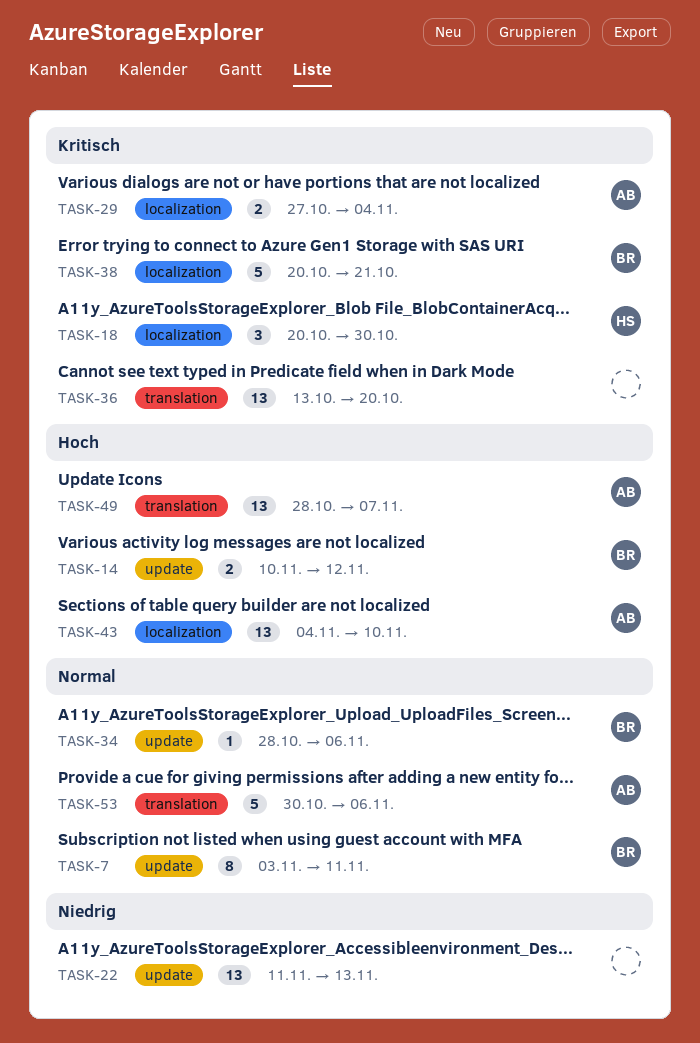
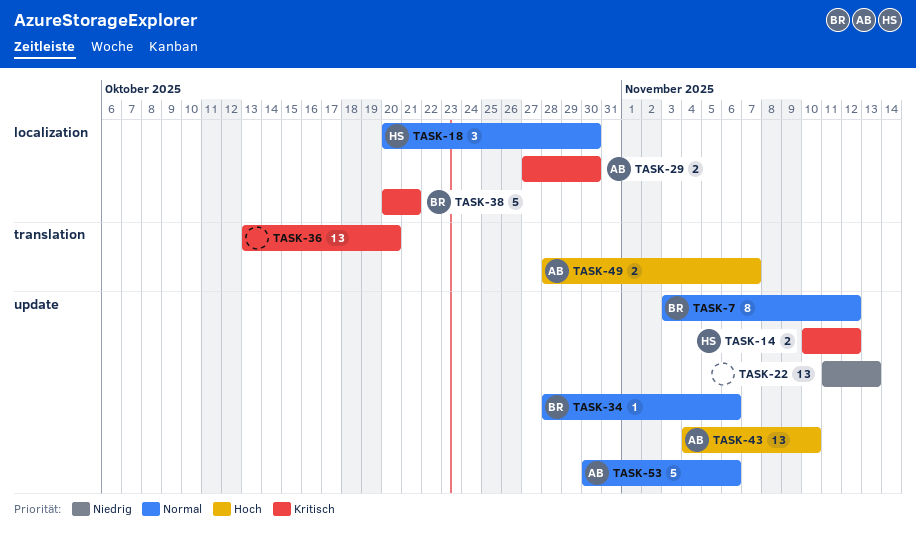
TASK-7, due: Nov 11 -> Nov 12
TASK-14, owner: BR -> HS
TASK-14, priority: Hoch -> Kritisch
TASK-18, priority: Kritisch -> Normal
TASK-29, due: Nov 4 -> Oct 30
TASK-43, label: localization -> update
TASK-49, estimate: 13 -> 2
TASK-53, label: translation -> update

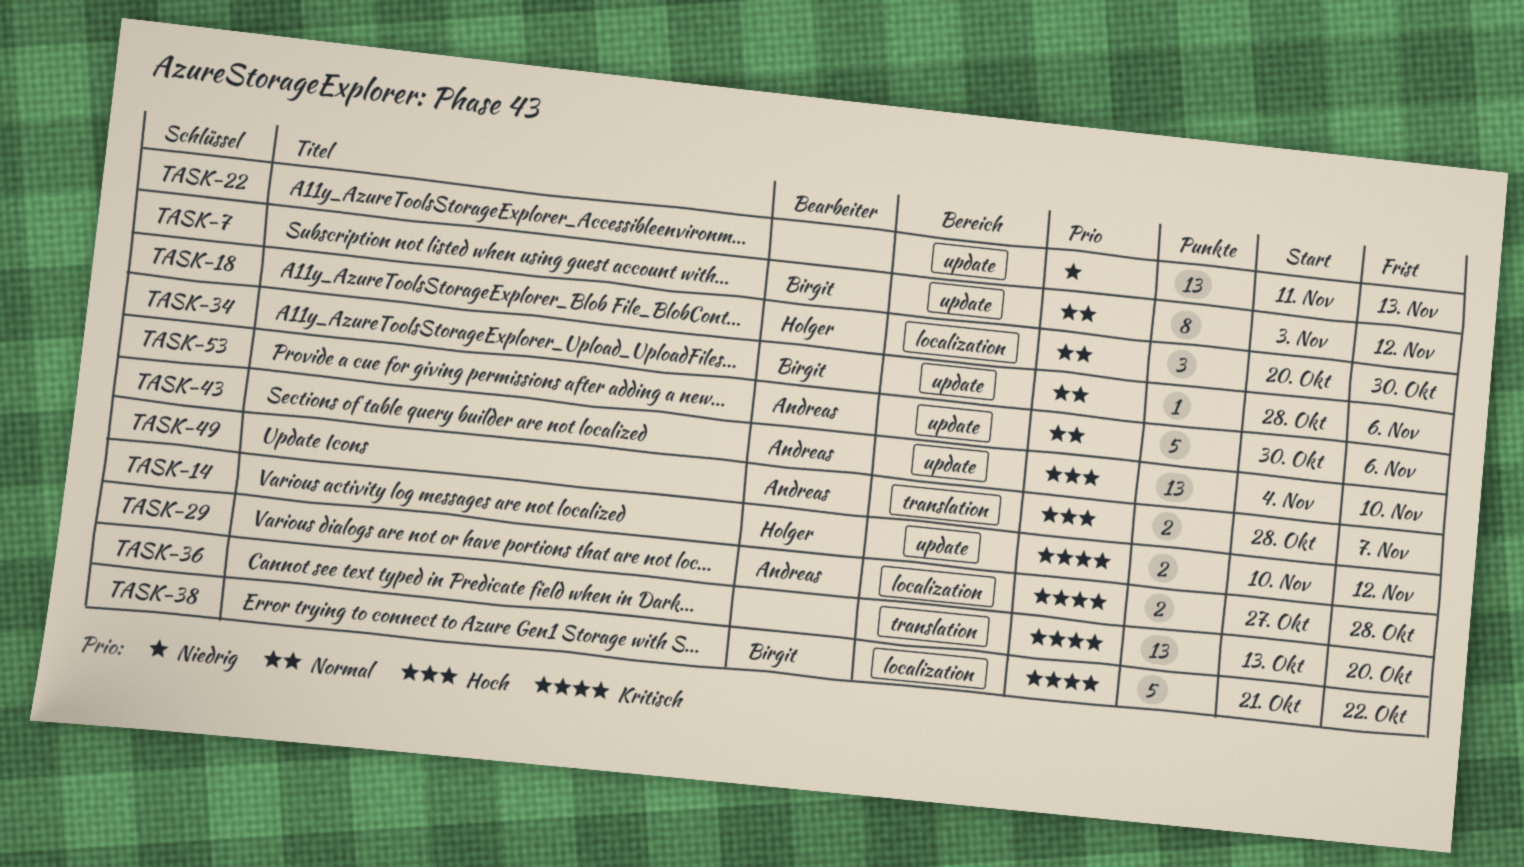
TASK-29, due: Oct 30 -> Oct 28
TASK-38, start: Oct 20 -> Oct 21
TASK-38, due: Oct 21 -> Oct 22

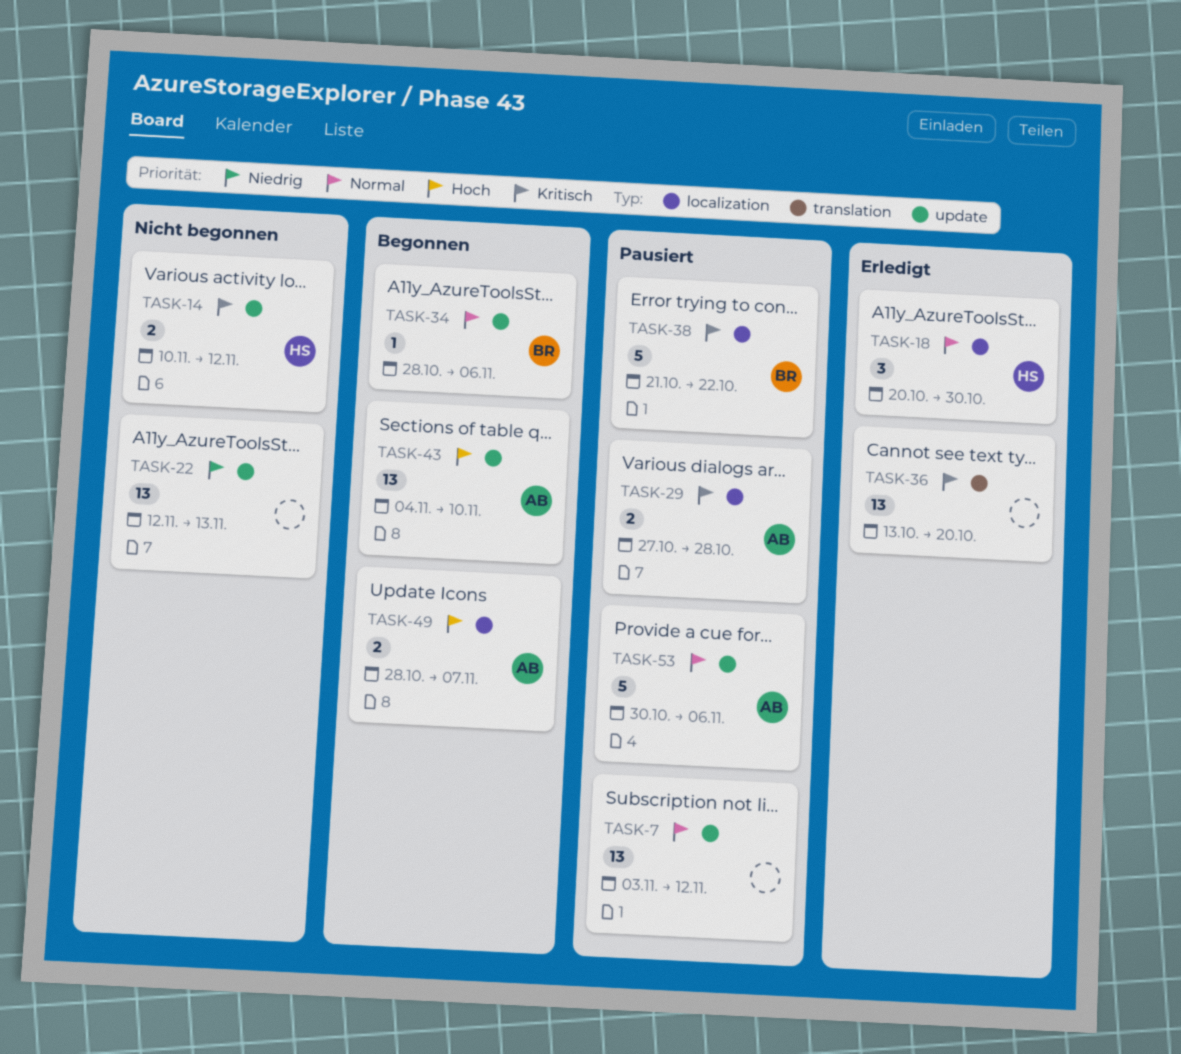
TASK-7, owner: Birgit -> none
TASK-7, estimate: 8 -> 13
TASK-22, start: Nov 11 -> Nov 12
TASK-49, label: translation -> localization

